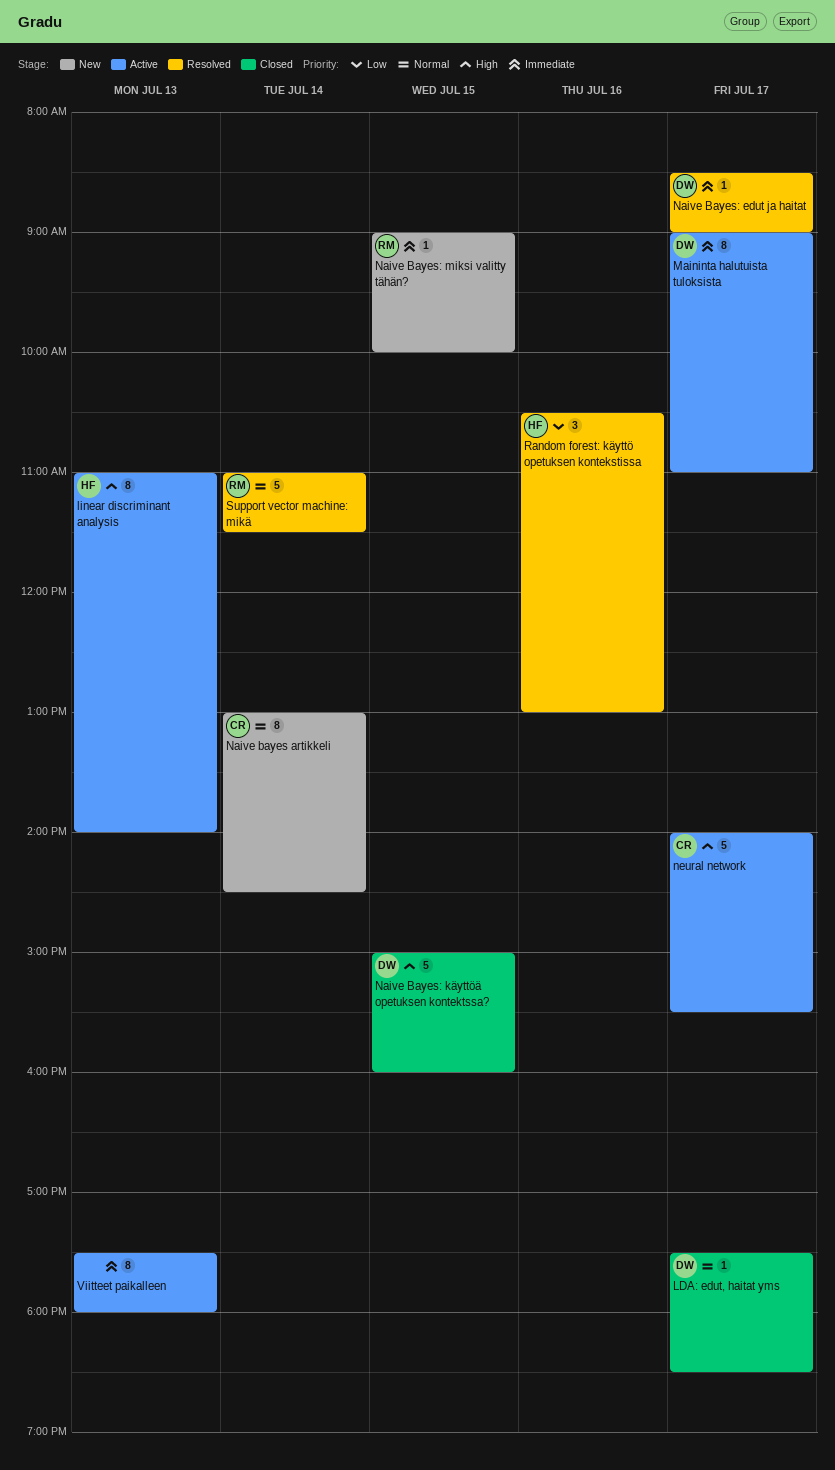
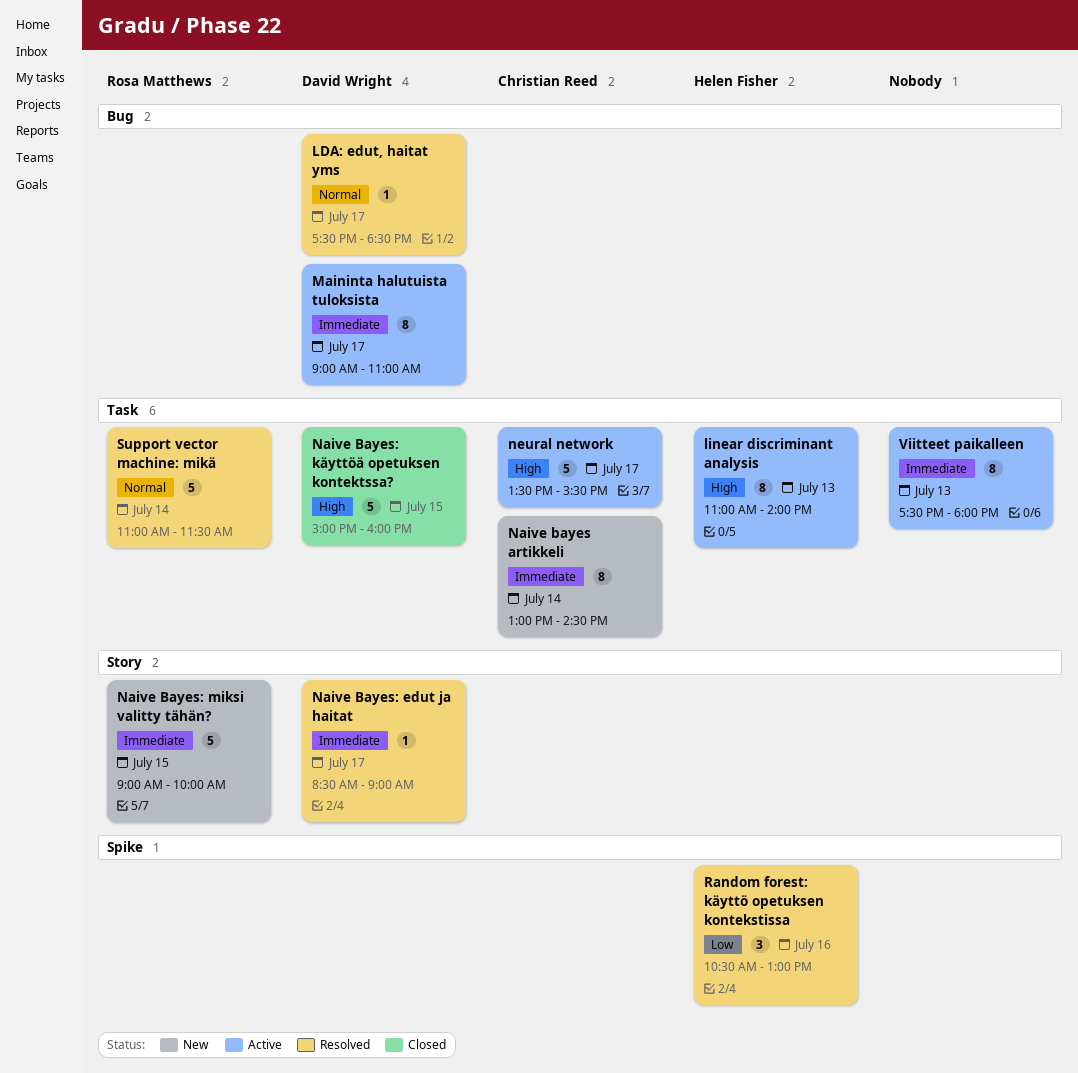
LDA: edut, haitat yms, status: Closed -> Resolved
Naive bayes artikkeli, priority: Normal -> Immediate
Naive Bayes: miksi valitty tähän?, estimate: 1 -> 5
neural network, begins: 14:00 -> 13:30

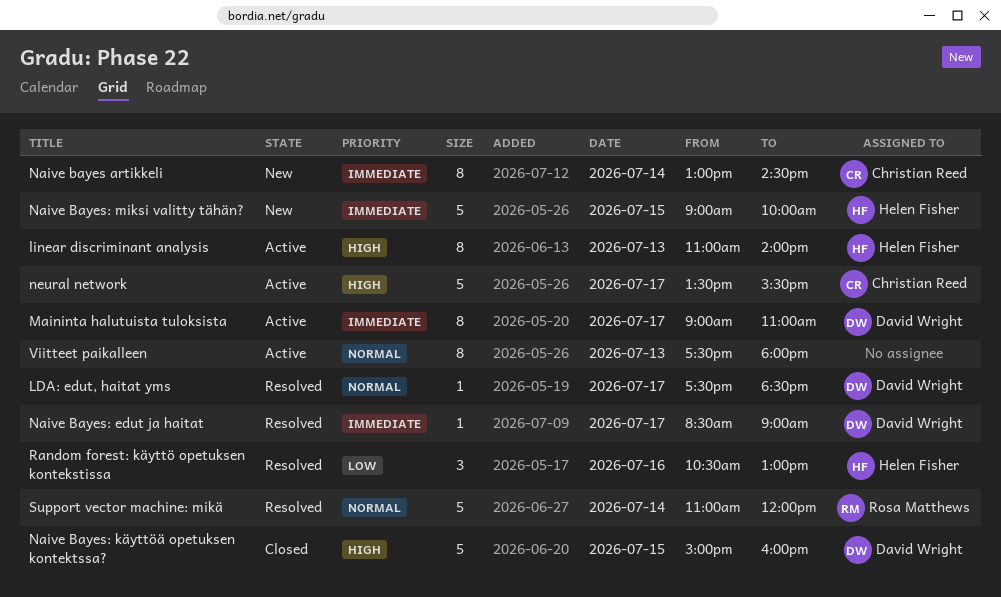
Naive Bayes: miksi valitty tähän?, owner: Rosa Matthews -> Helen Fisher
Support vector machine: mikä, ends: 11:30 -> 12:00
Viitteet paikalleen, priority: Immediate -> Normal

